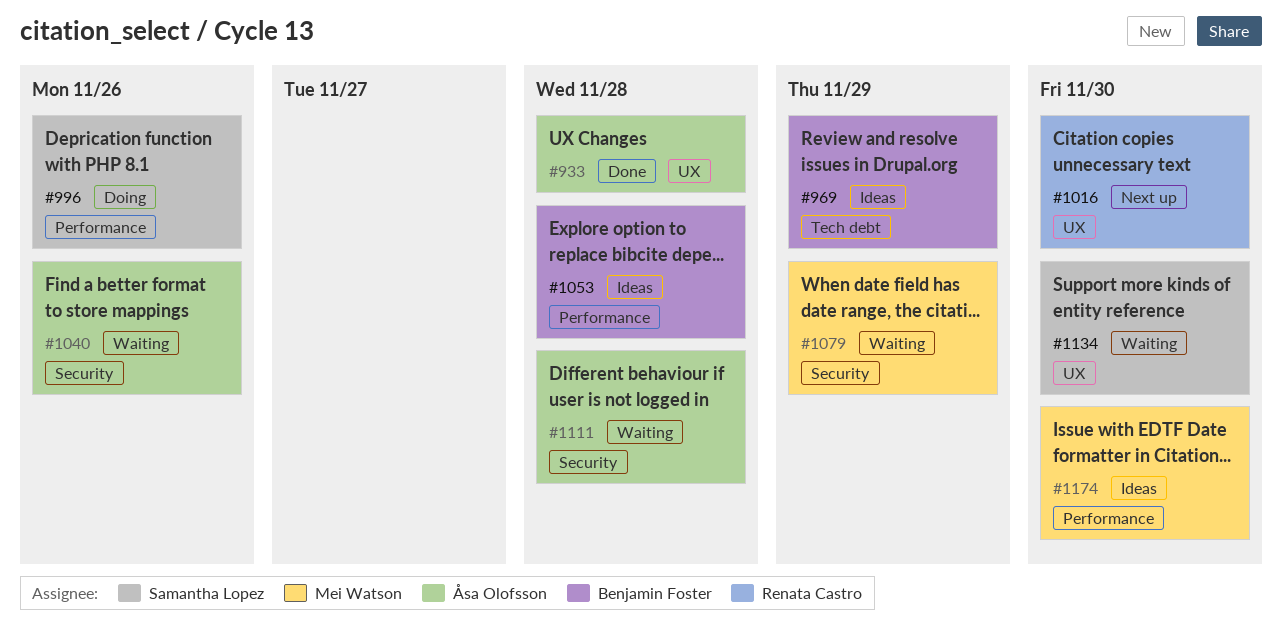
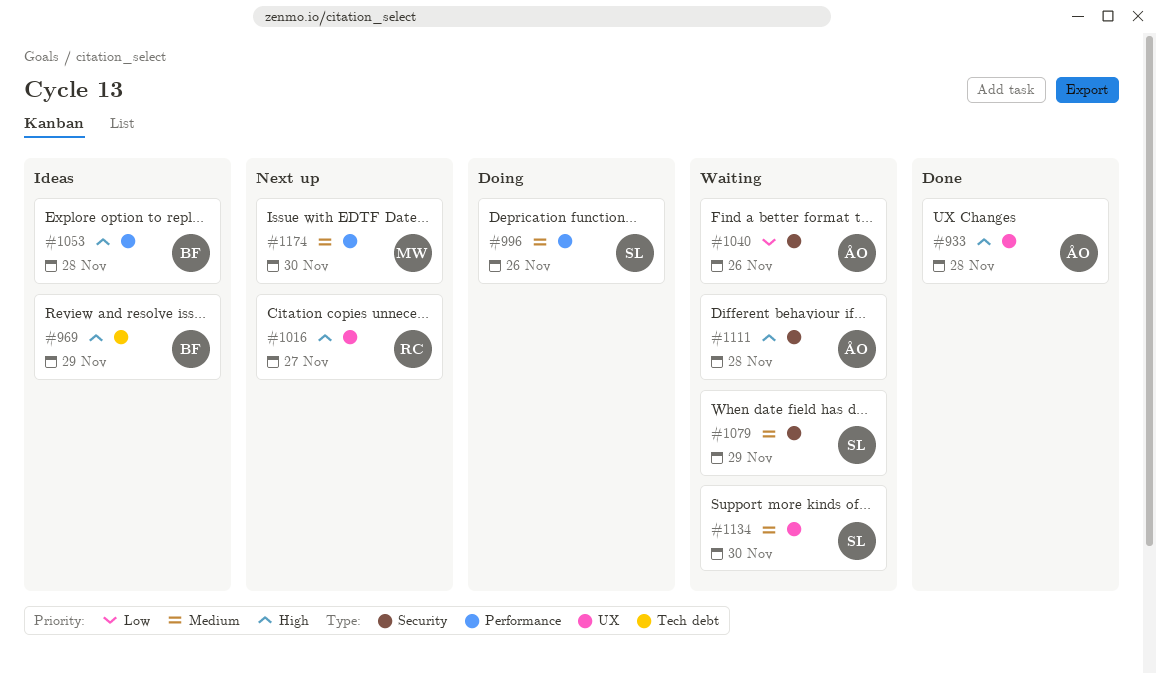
#1016, due: Nov 30 -> Nov 27
#1079, owner: Mei Watson -> Samantha Lopez
#1174, status: Ideas -> Next up

